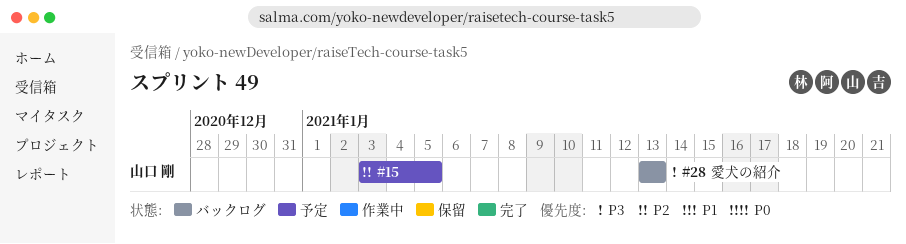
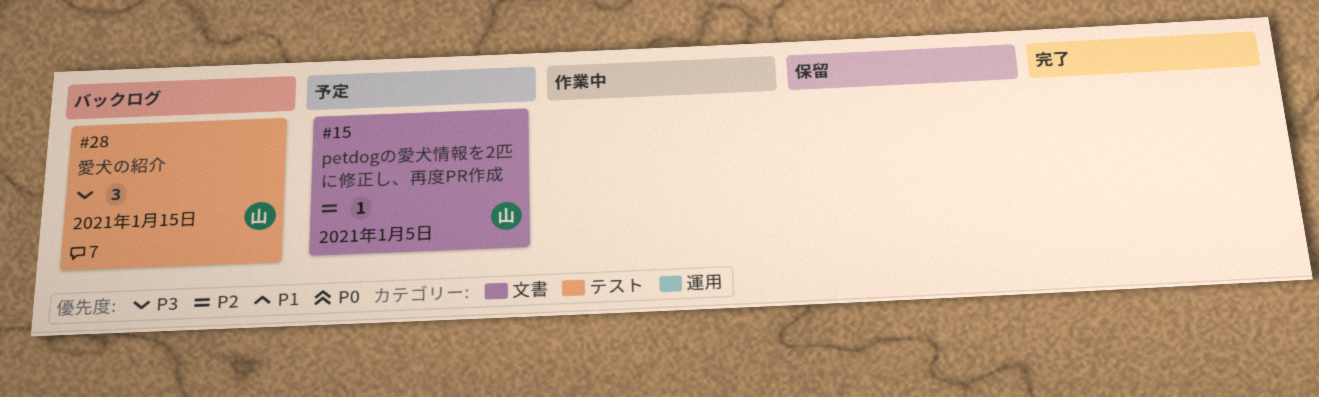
#28, due: Jan 13 -> Jan 15

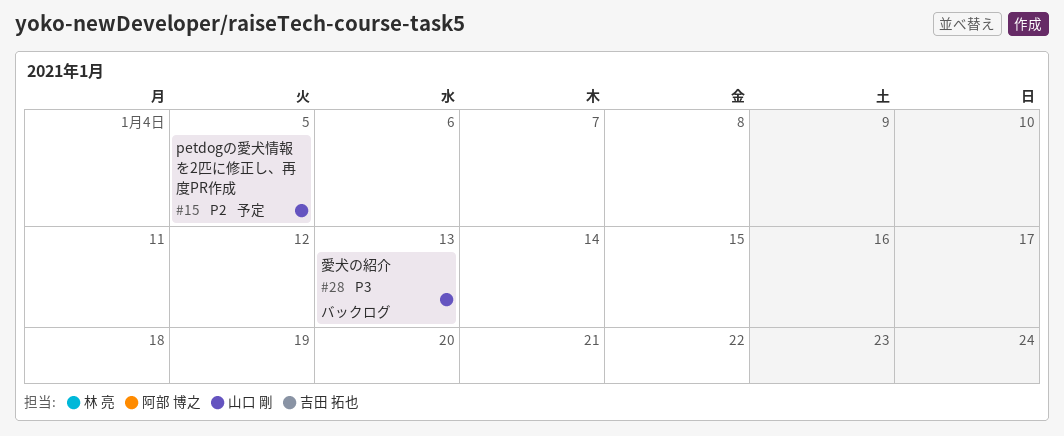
#28, due: Jan 15 -> Jan 13

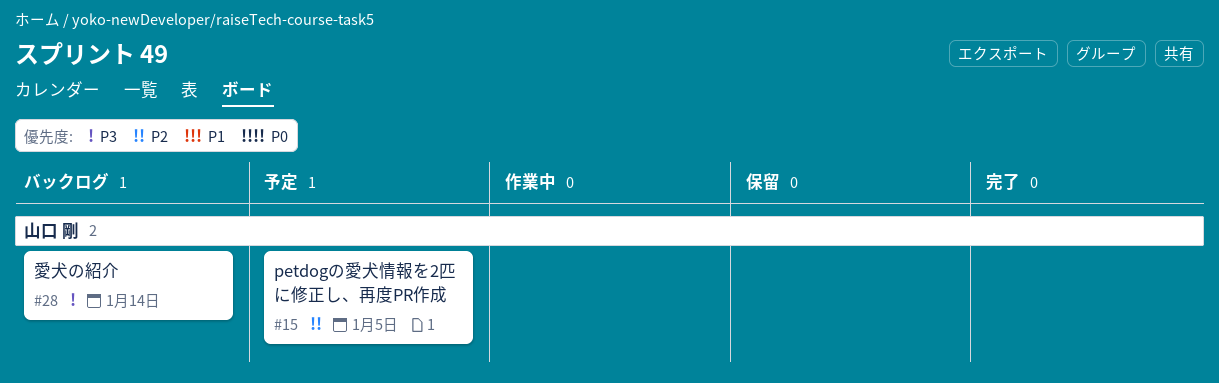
#28, due: Jan 13 -> Jan 14

